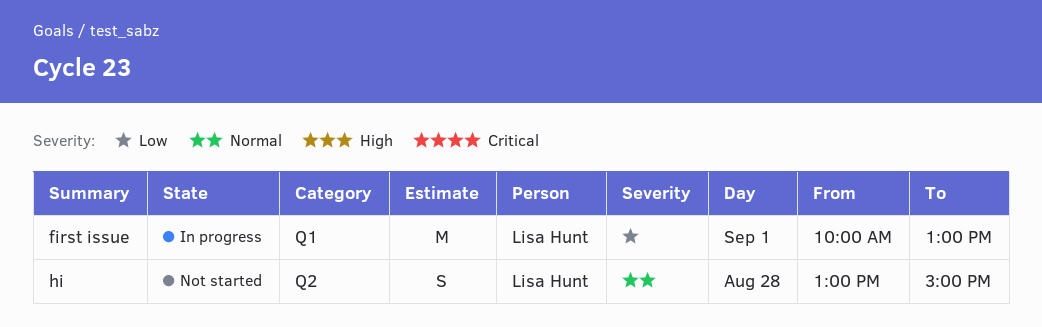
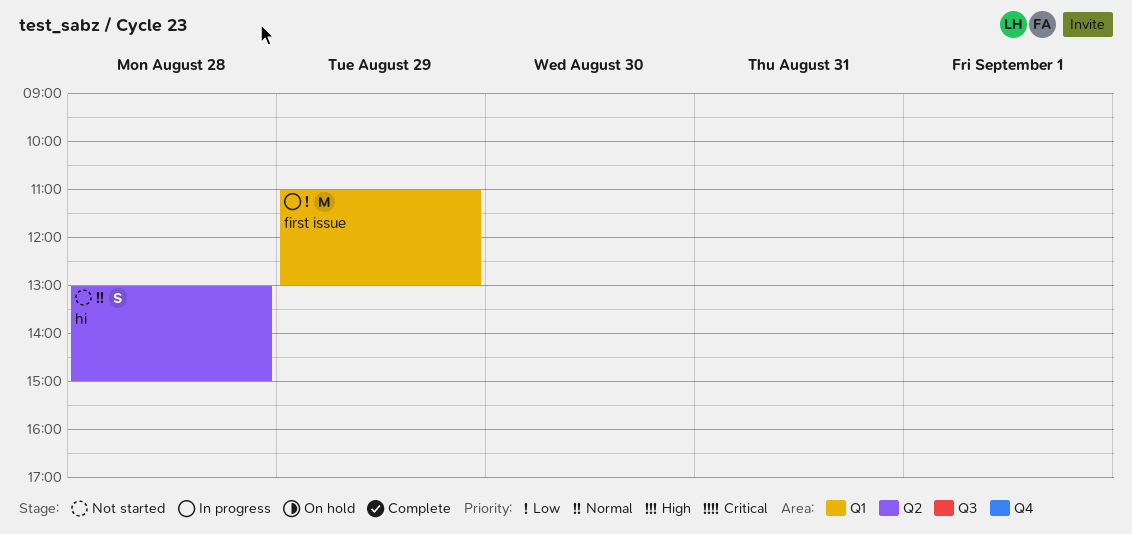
first issue, day: Sep 1 -> Aug 29
first issue, begins: 10:00 -> 11:00

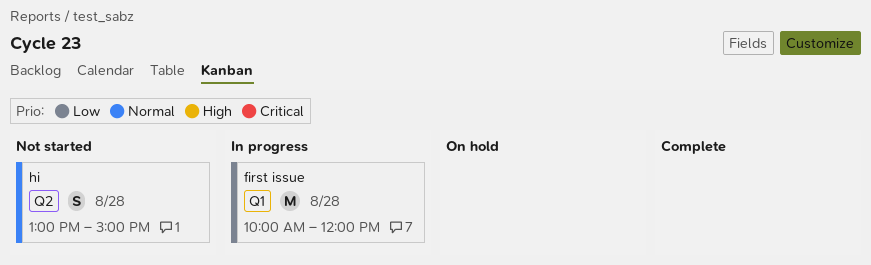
first issue, day: Aug 29 -> Aug 28
first issue, begins: 11:00 -> 10:00
first issue, ends: 13:00 -> 12:00

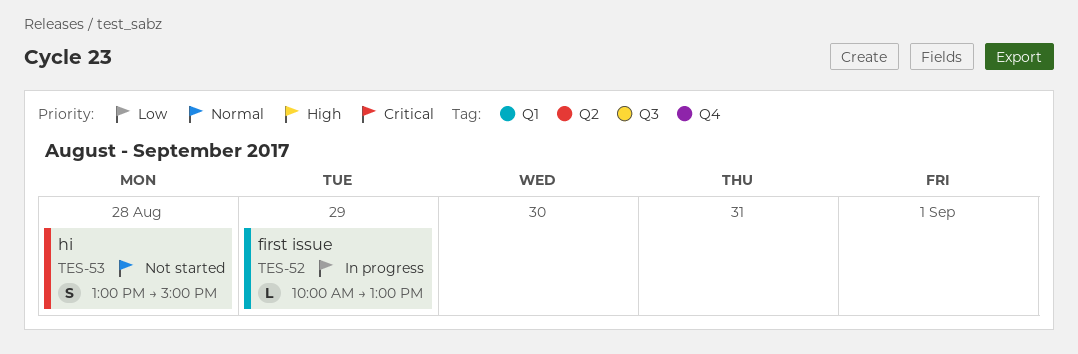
first issue, estimate: M -> L
first issue, day: Aug 28 -> Aug 29
first issue, ends: 12:00 -> 13:00

